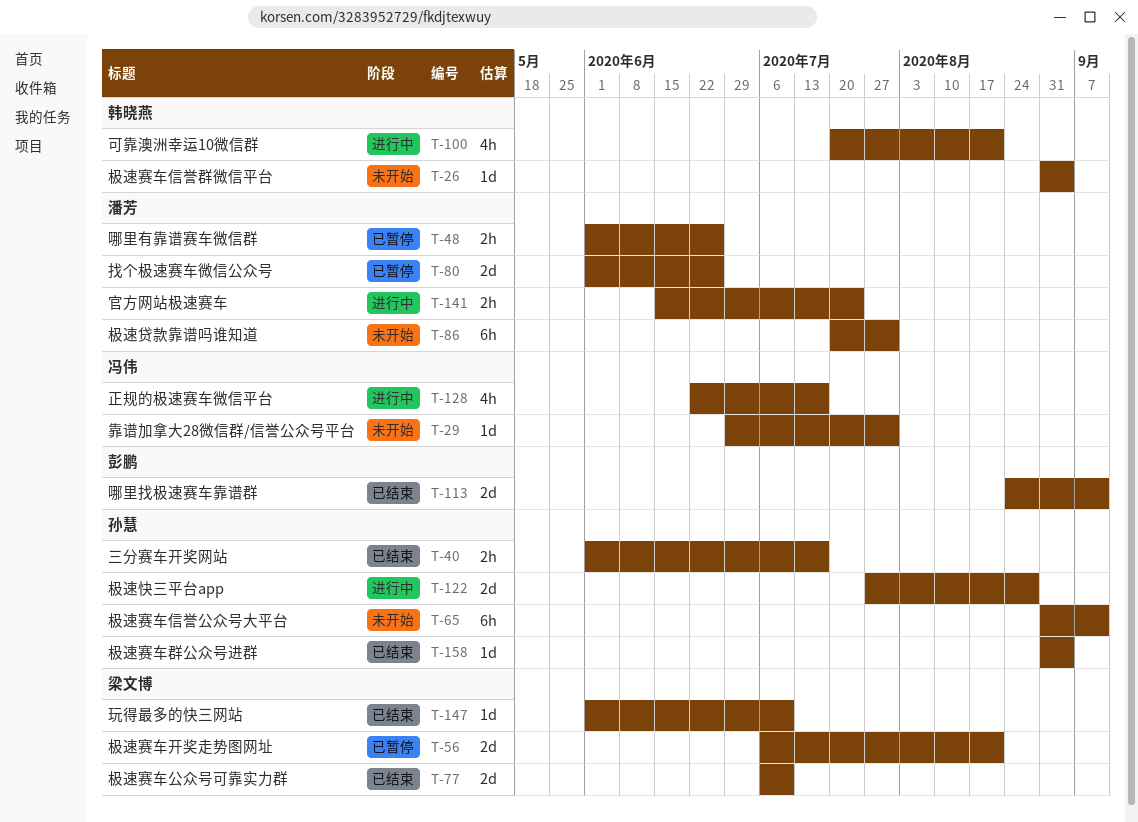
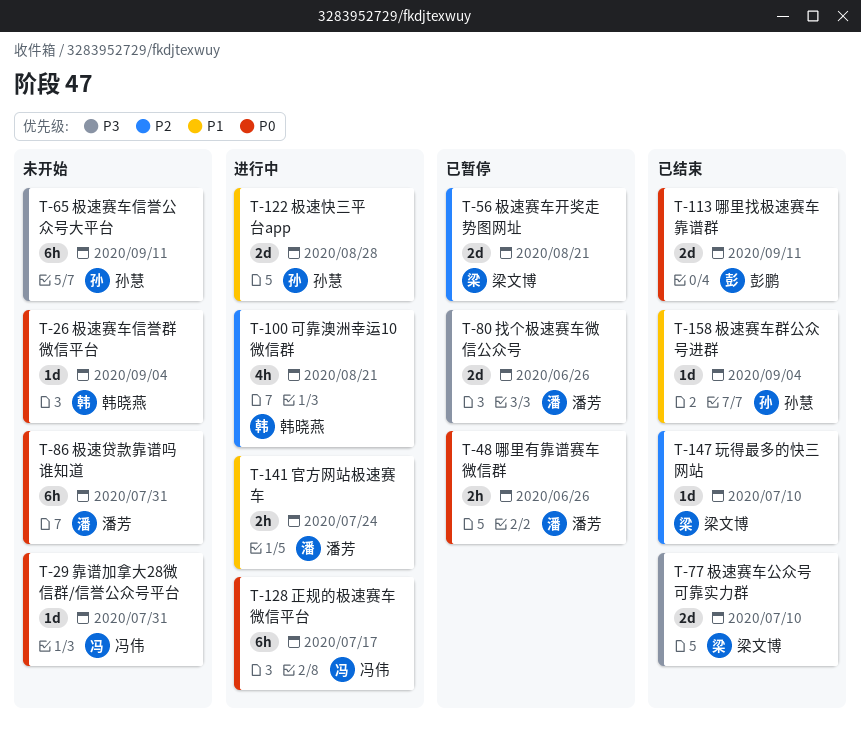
T-40: present -> none
T-128, estimate: 4h -> 6h

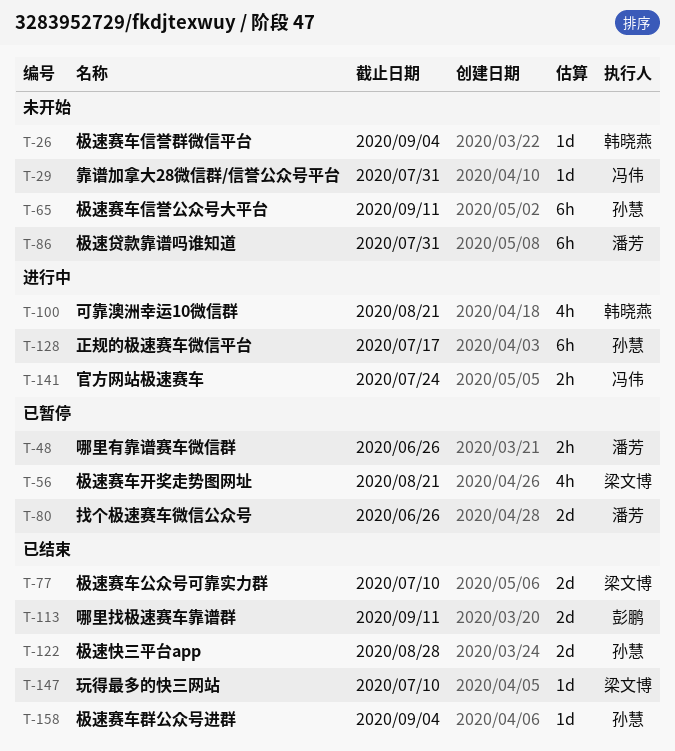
T-56, estimate: 2d -> 4h
T-122, status: 进行中 -> 已结束
T-128, owner: 冯伟 -> 孙慧
T-141, owner: 潘芳 -> 冯伟

